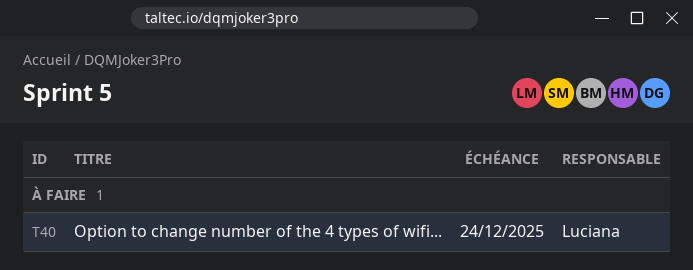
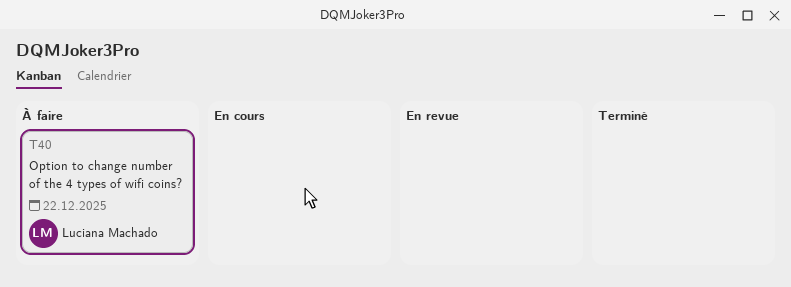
T40, due: Dec 24 -> Dec 22

